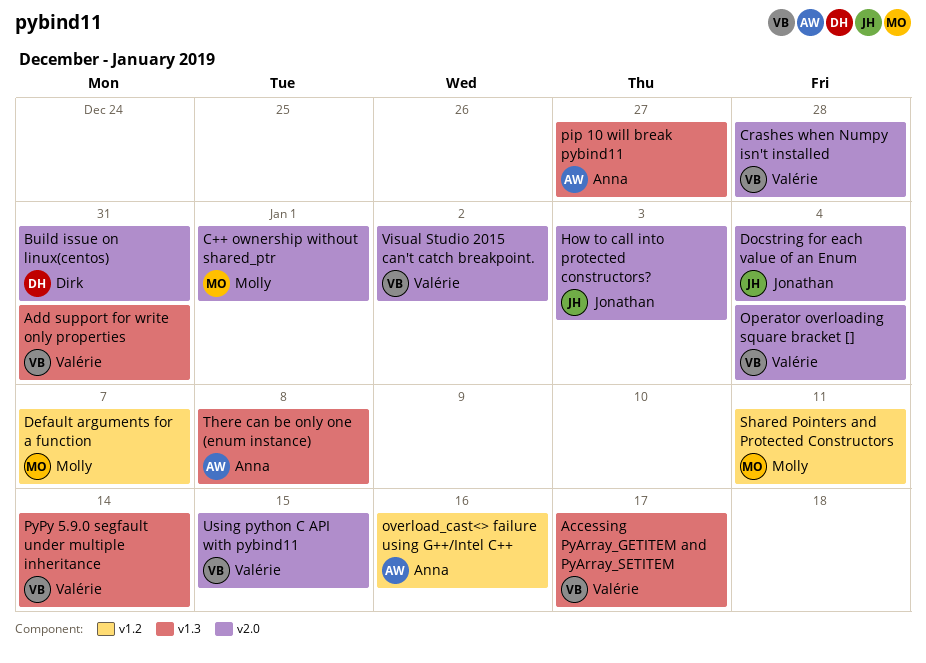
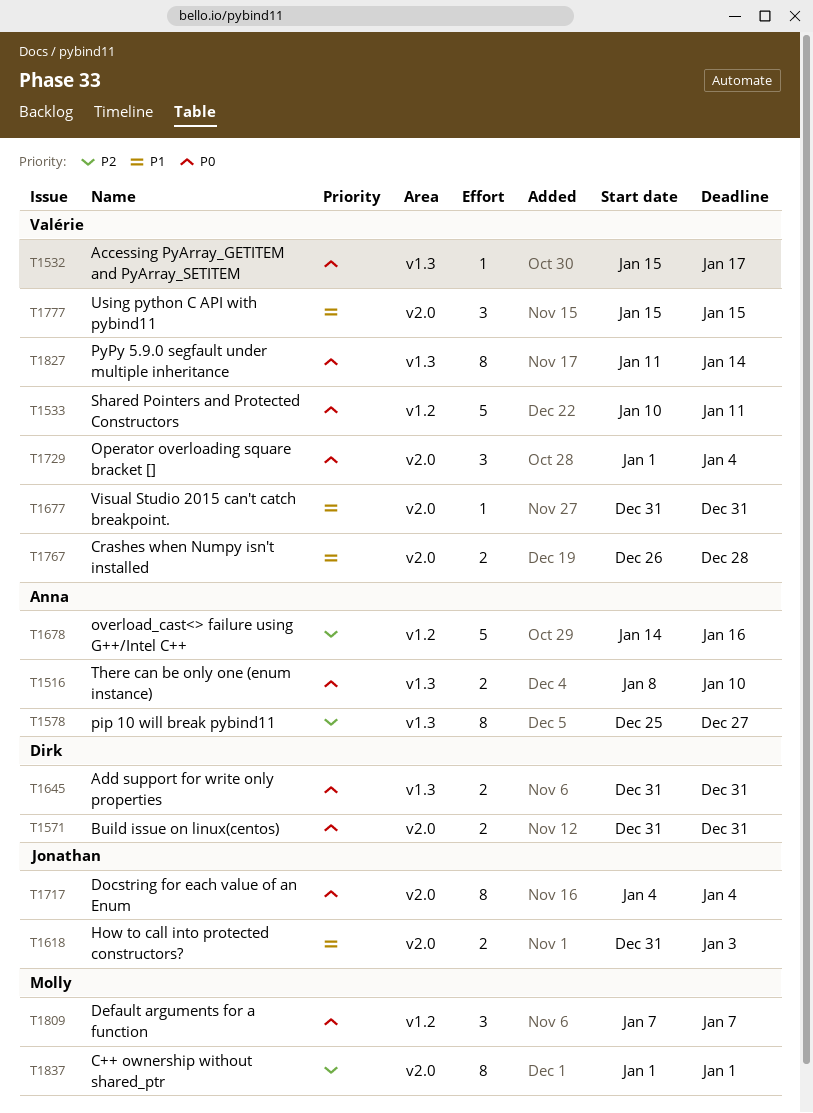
Add support for write only properties, owner: Valérie -> Dirk
Shared Pointers and Protected Constructors, owner: Molly -> Valérie
There can be only one (enum instance), due: Jan 8 -> Jan 10
Visual Studio 2015 can't catch breakpoint., due: Jan 2 -> Dec 31

